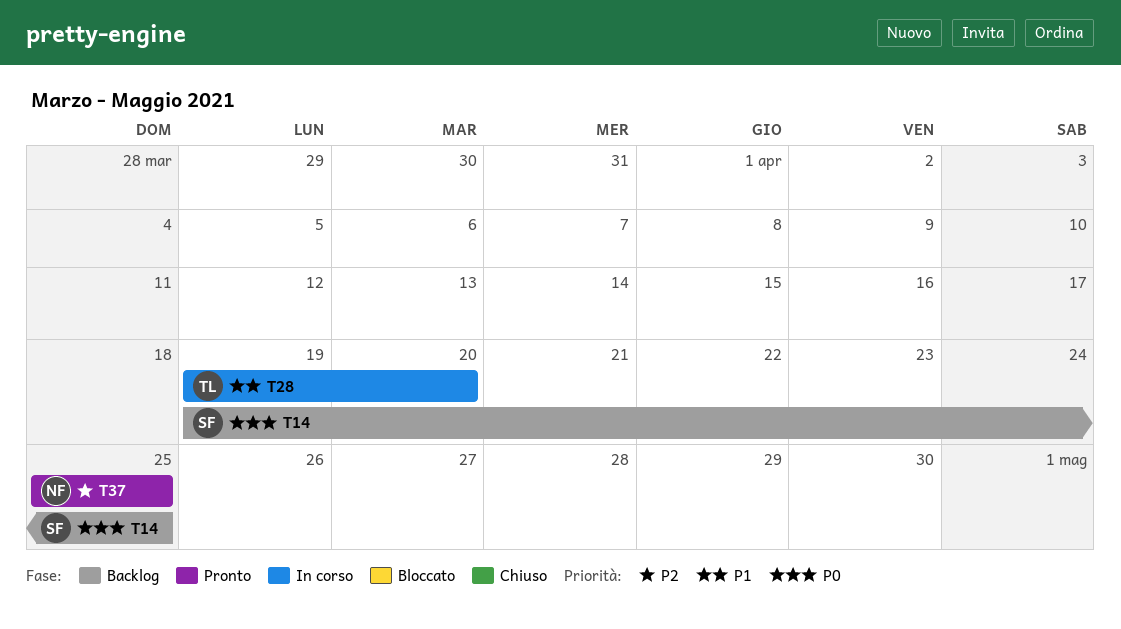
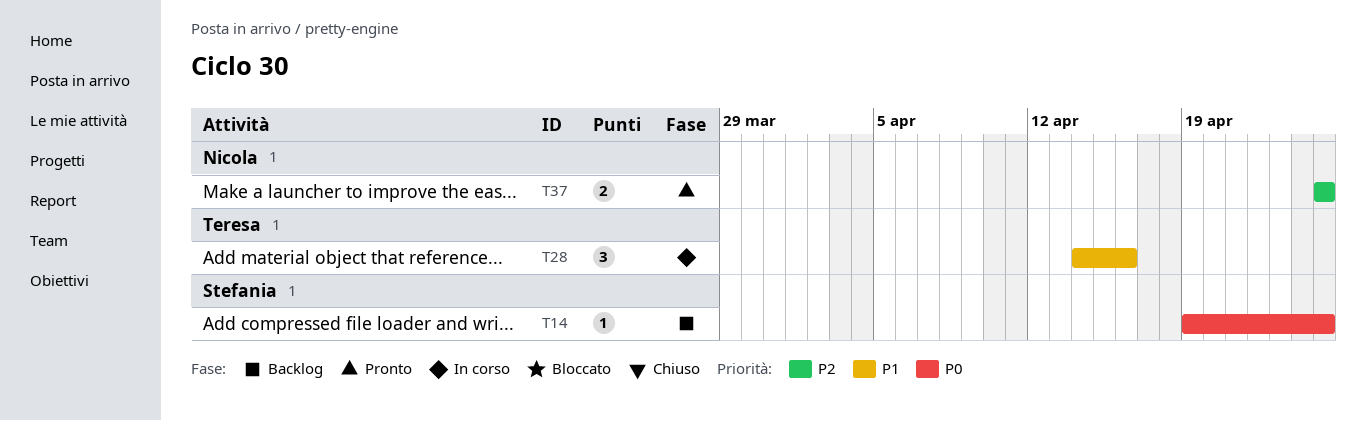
T28, start: Apr 19 -> Apr 14
T28, due: Apr 20 -> Apr 16

